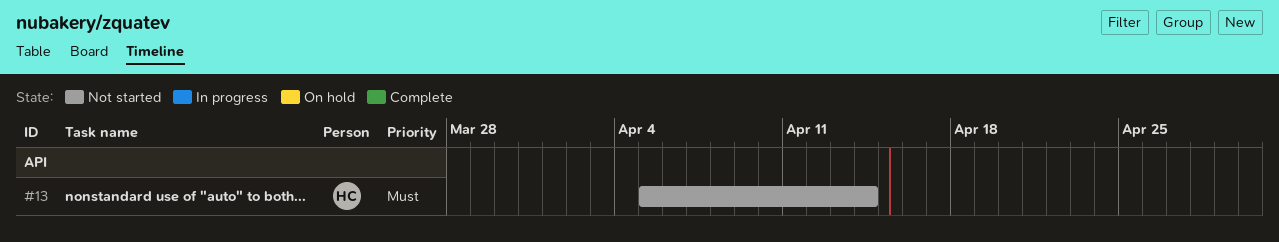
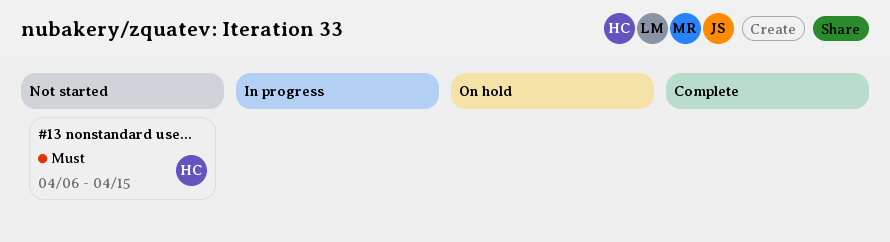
#13, start: Apr 5 -> Apr 6
#13, due: Apr 14 -> Apr 15

